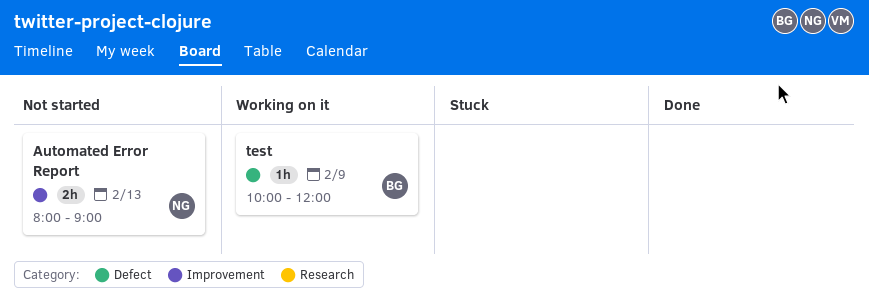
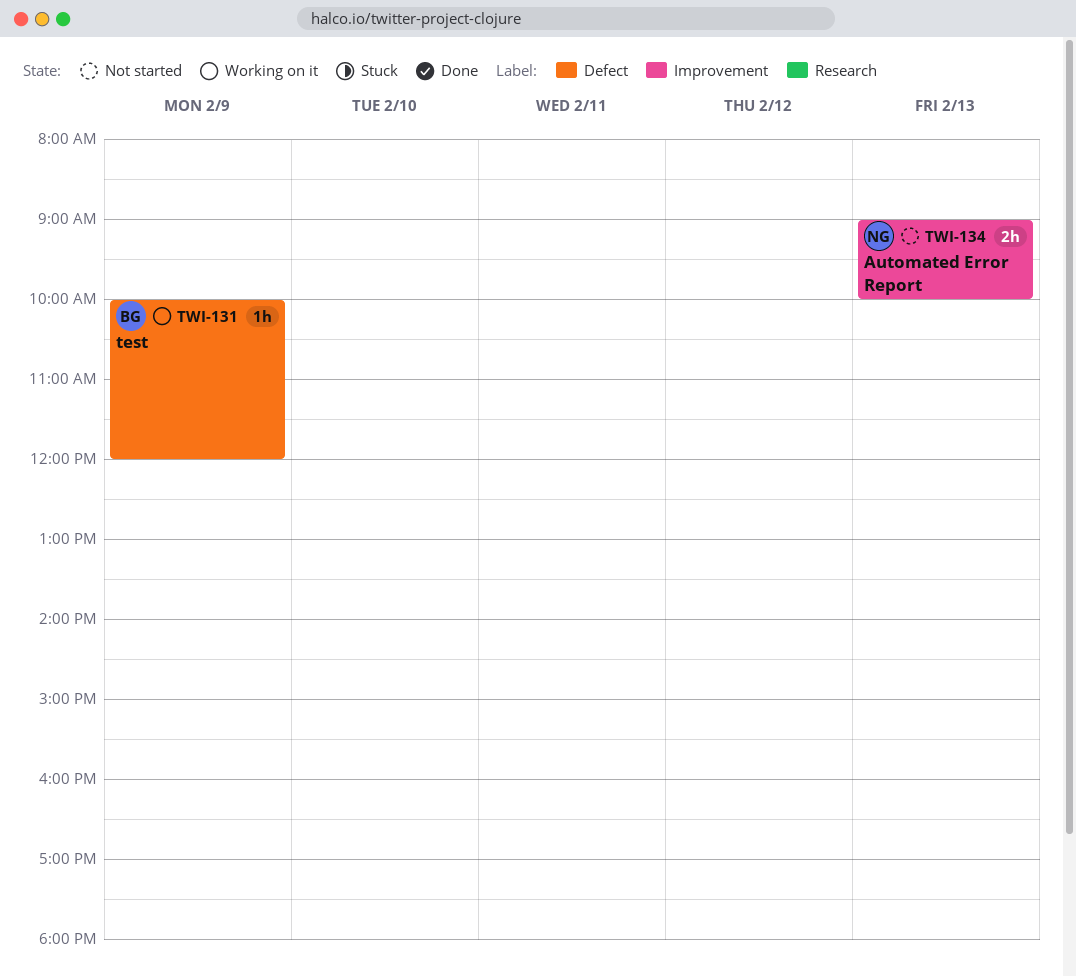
Automated Error Report, begins: 08:00 -> 09:00
Automated Error Report, ends: 09:00 -> 10:00

